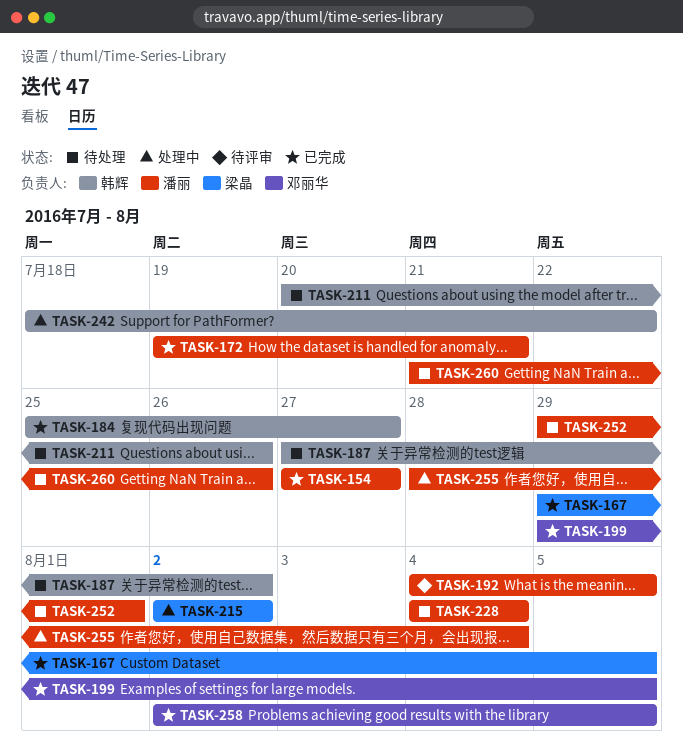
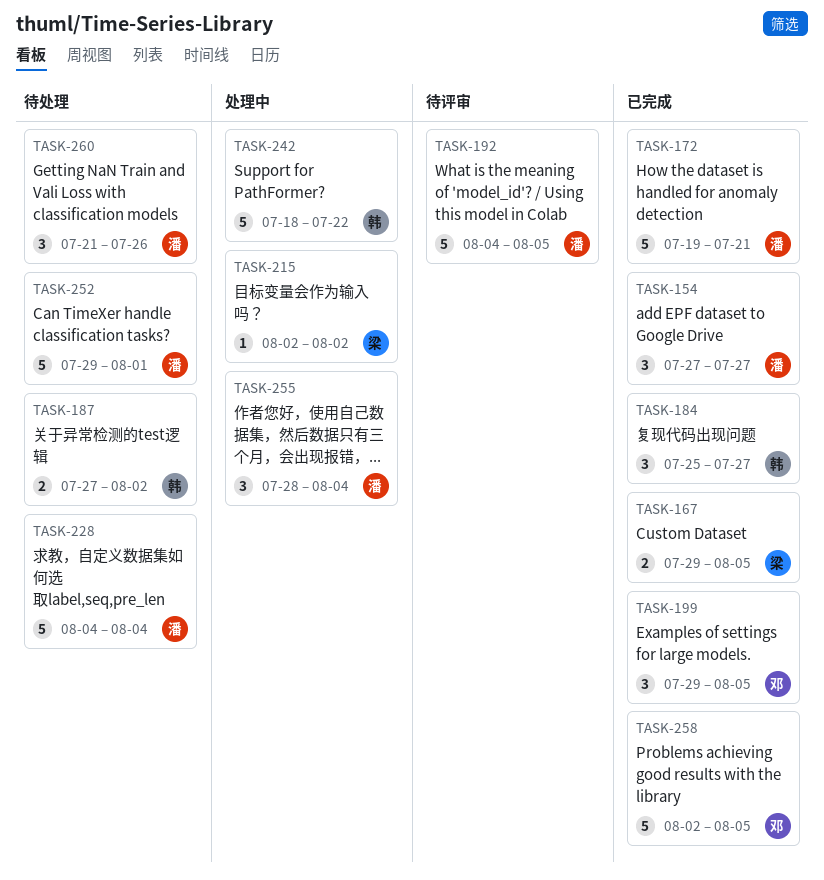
TASK-211: present -> none

